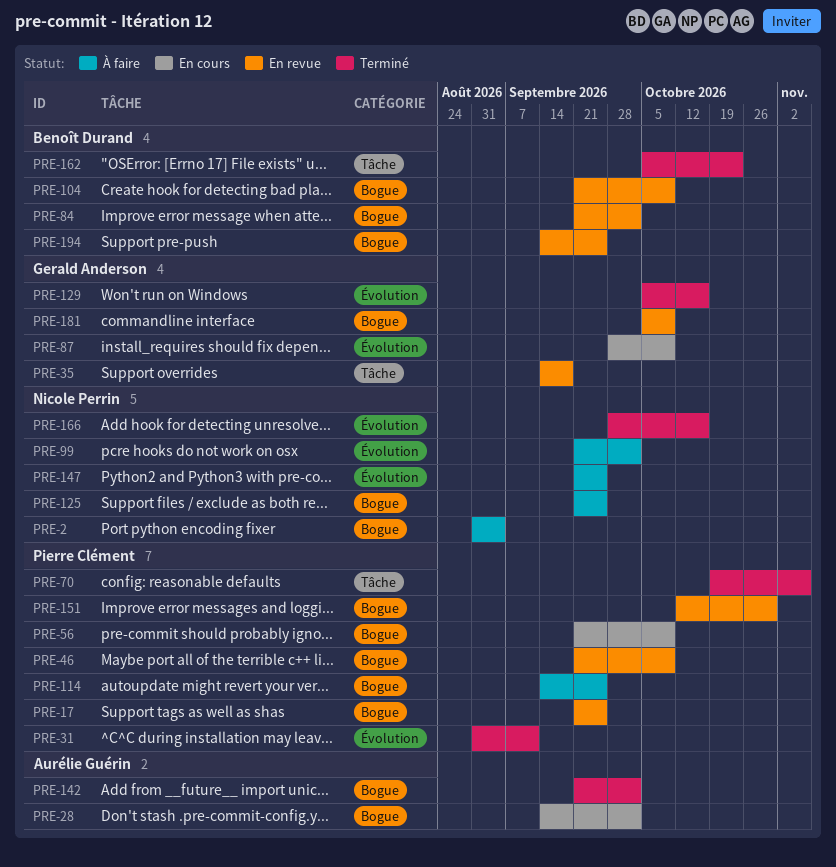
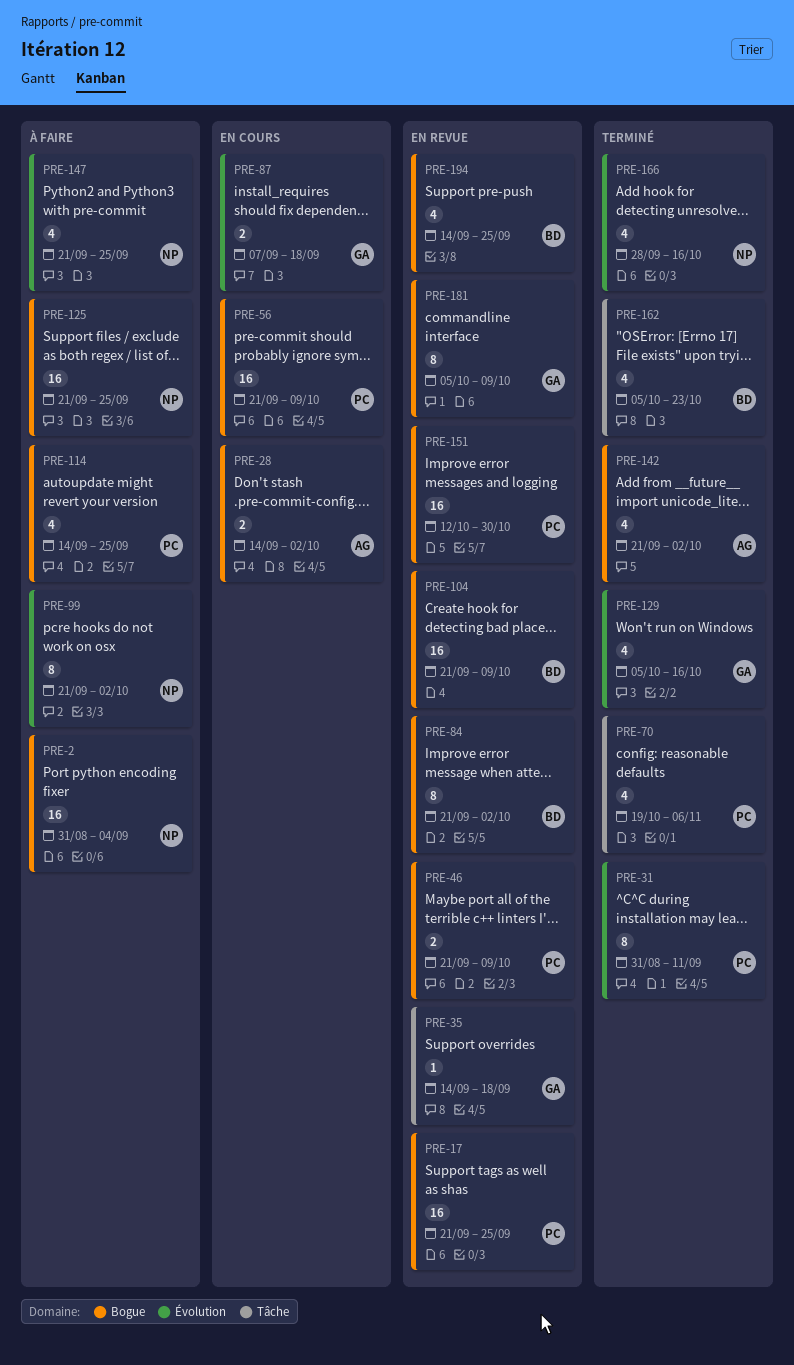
PRE-87, start: Sep 28 -> Sep 7
PRE-87, due: Oct 9 -> Sep 18

